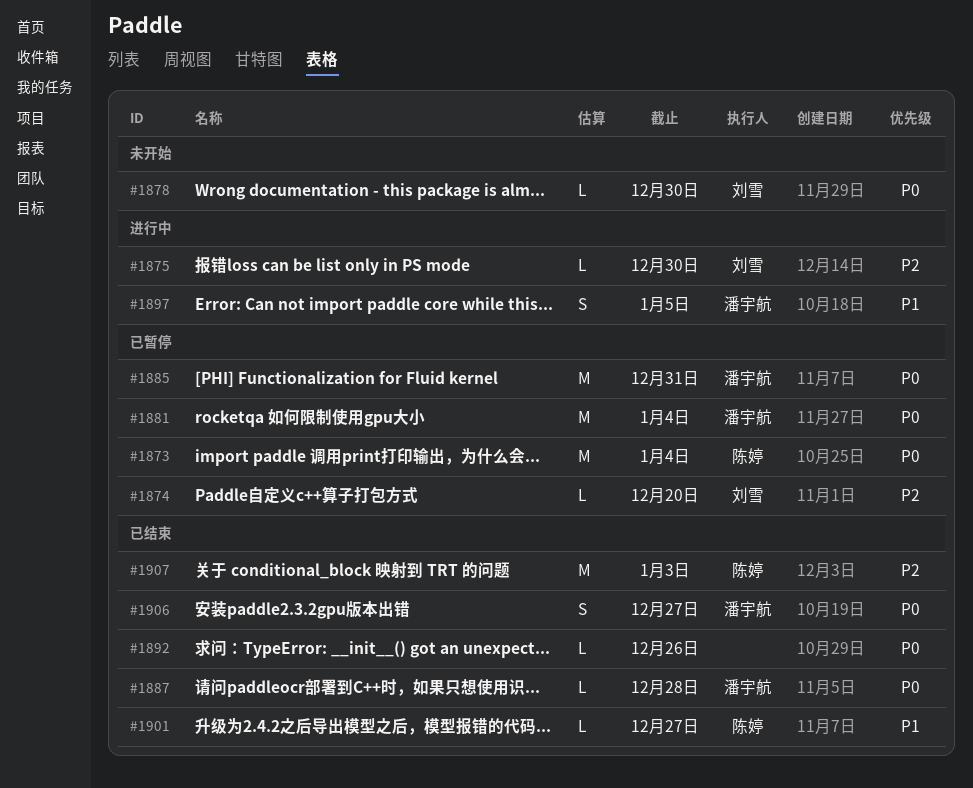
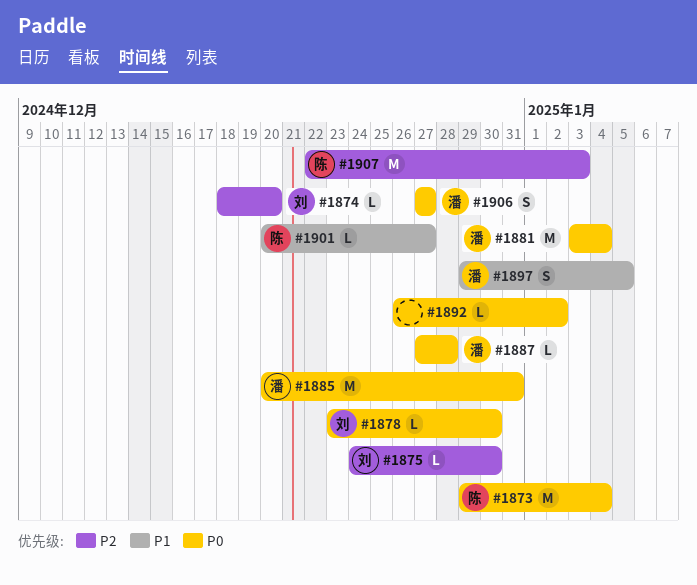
#1892, due: Dec 26 -> Jan 2

